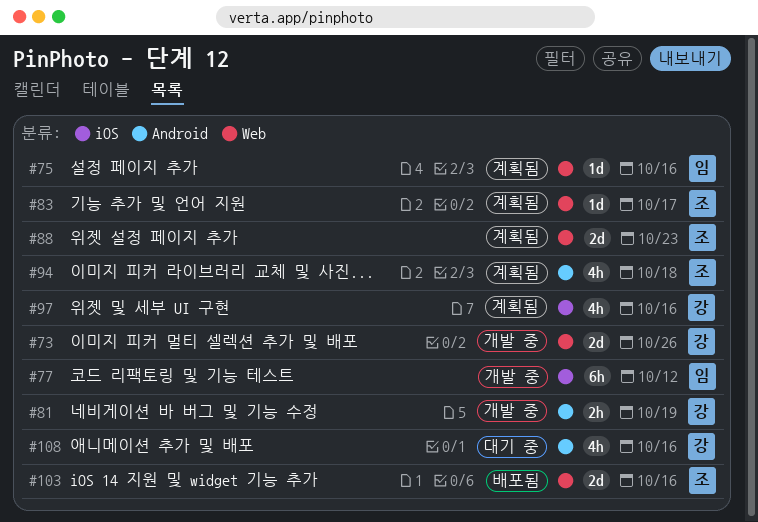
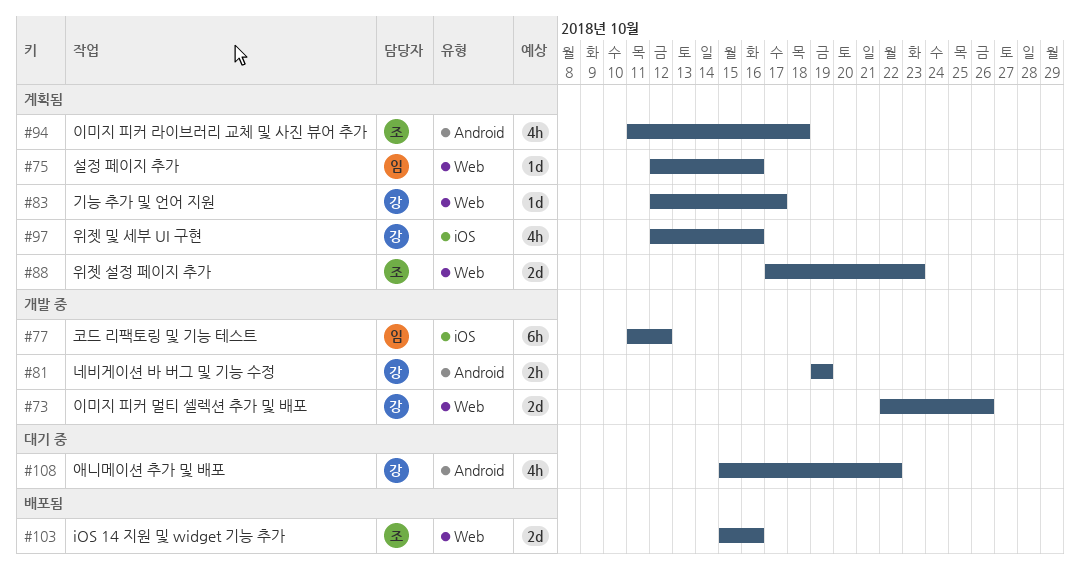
#83, owner: 조 -> 강
#108, due: Oct 16 -> Oct 22

